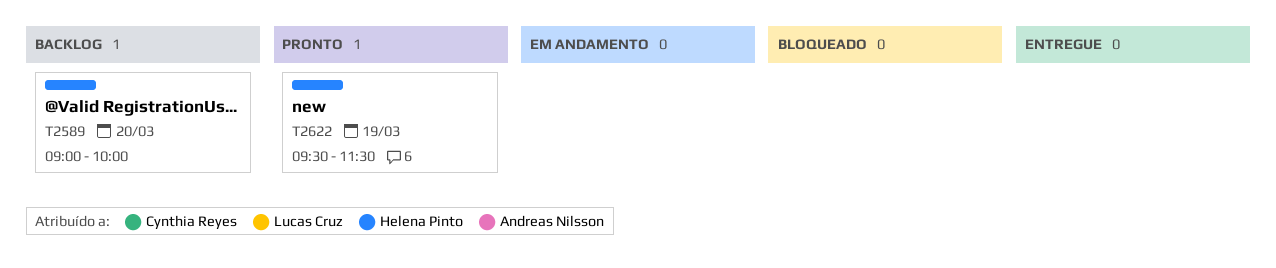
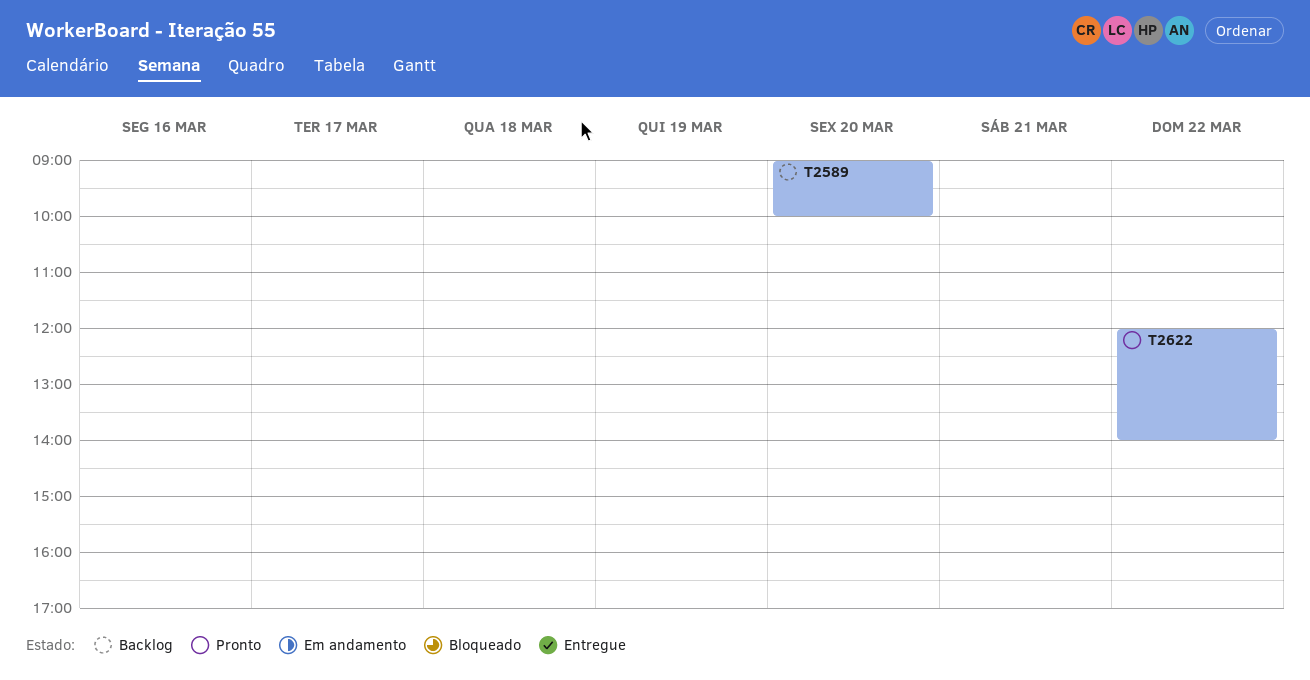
T2622, day: Mar 19 -> Mar 22
T2622, begins: 09:30 -> 12:00
T2622, ends: 11:30 -> 14:00

